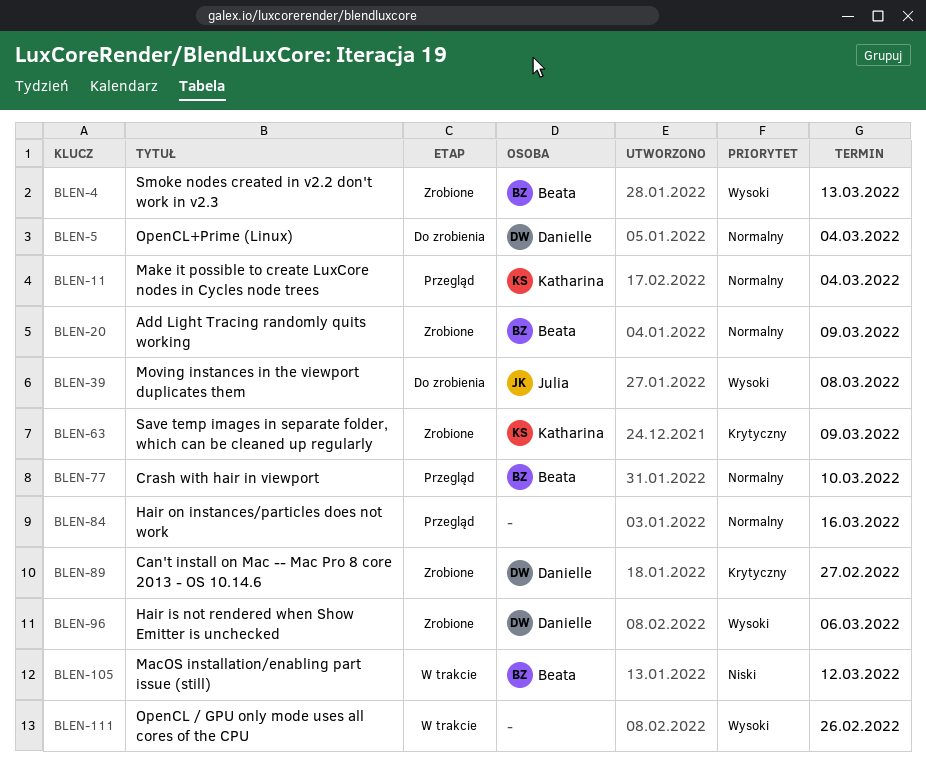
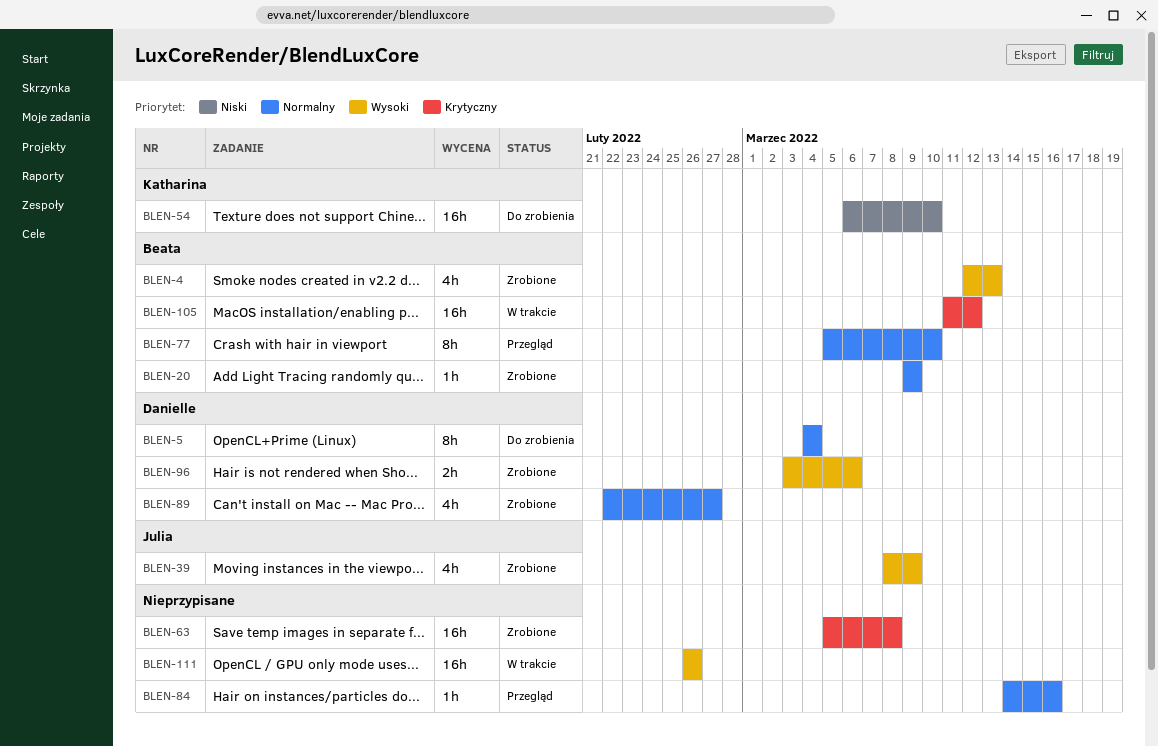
BLEN-11: present -> none
BLEN-39, status: Do zrobienia -> Zrobione
BLEN-39, due: Mar 8 -> Mar 9
BLEN-54: none -> present
BLEN-63, owner: Katharina -> none
BLEN-63, due: Mar 9 -> Mar 8
BLEN-89, priority: Krytyczny -> Normalny
BLEN-105, priority: Niski -> Krytyczny

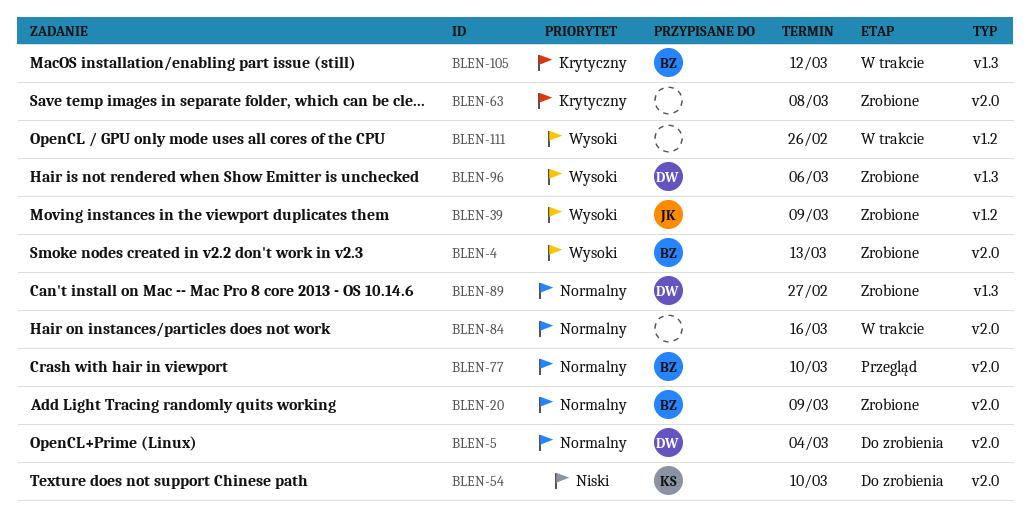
BLEN-84, status: Przegląd -> W trakcie

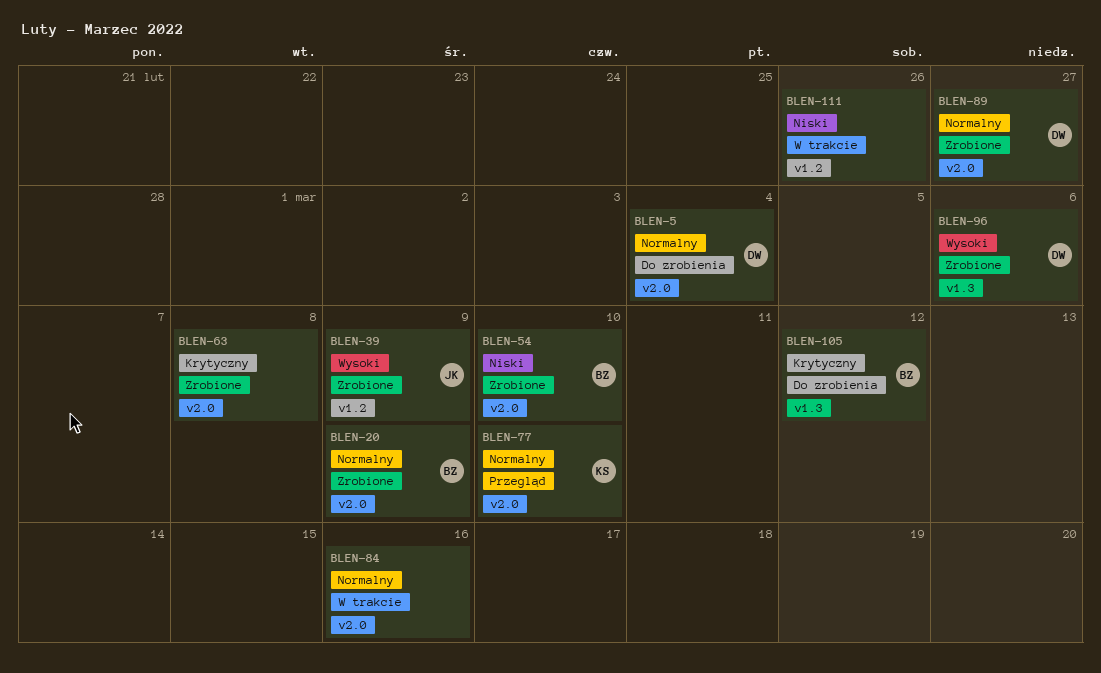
BLEN-4: present -> none
BLEN-54, status: Do zrobienia -> Zrobione
BLEN-54, owner: KS -> BZ
BLEN-77, owner: BZ -> KS
BLEN-89, label: v1.3 -> v2.0
BLEN-105, status: W trakcie -> Do zrobienia
BLEN-111, priority: Wysoki -> Niski

